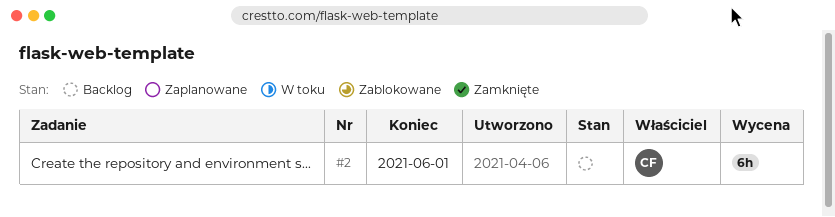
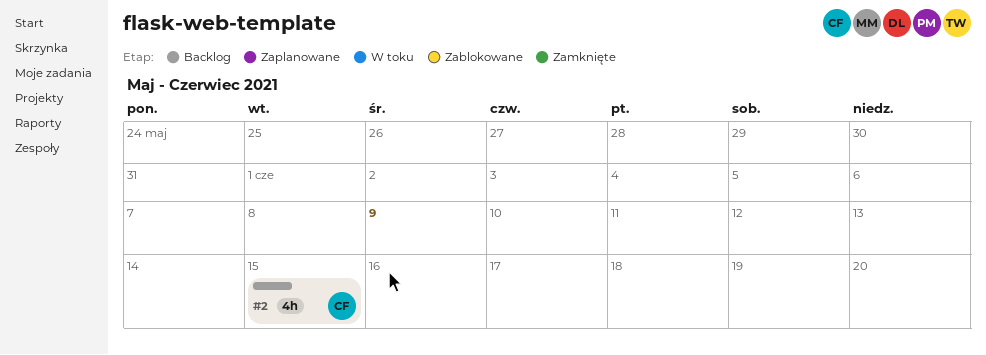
#2, estimate: 6h -> 4h
#2, due: Jun 1 -> Jun 15

